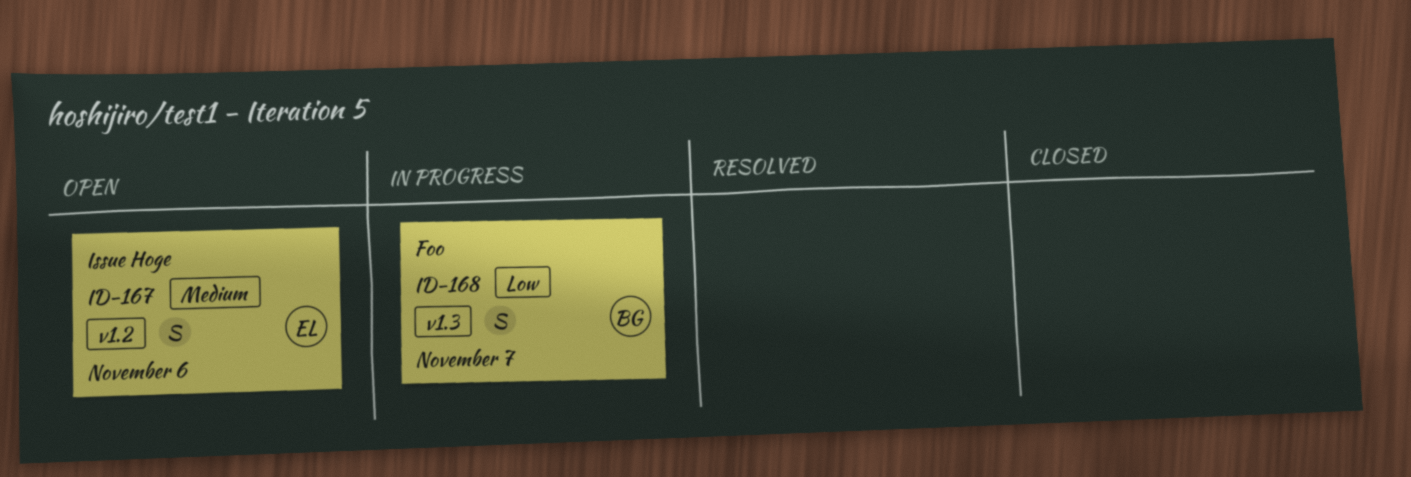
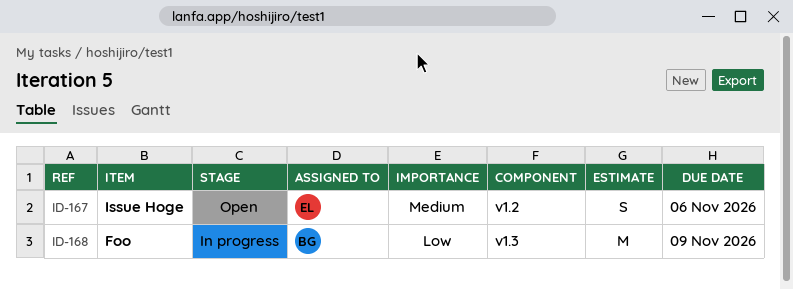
ID-168, estimate: S -> M
ID-168, due: Nov 7 -> Nov 9

